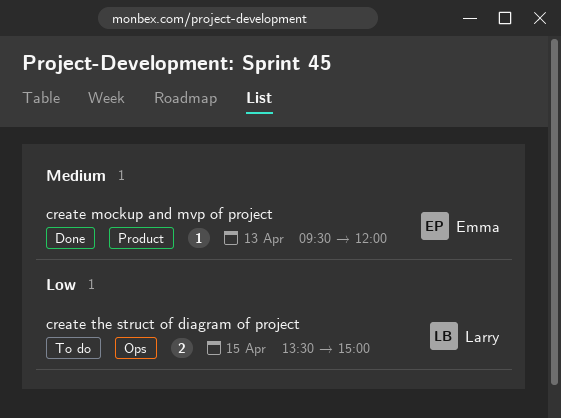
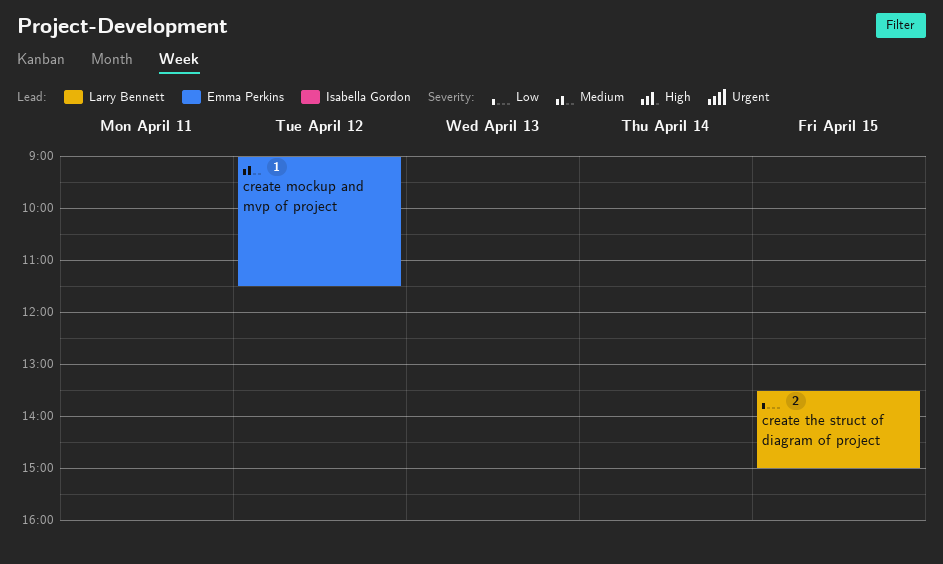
create mockup and mvp of project, day: Apr 13 -> Apr 12
create mockup and mvp of project, begins: 09:30 -> 09:00
create mockup and mvp of project, ends: 12:00 -> 11:30

